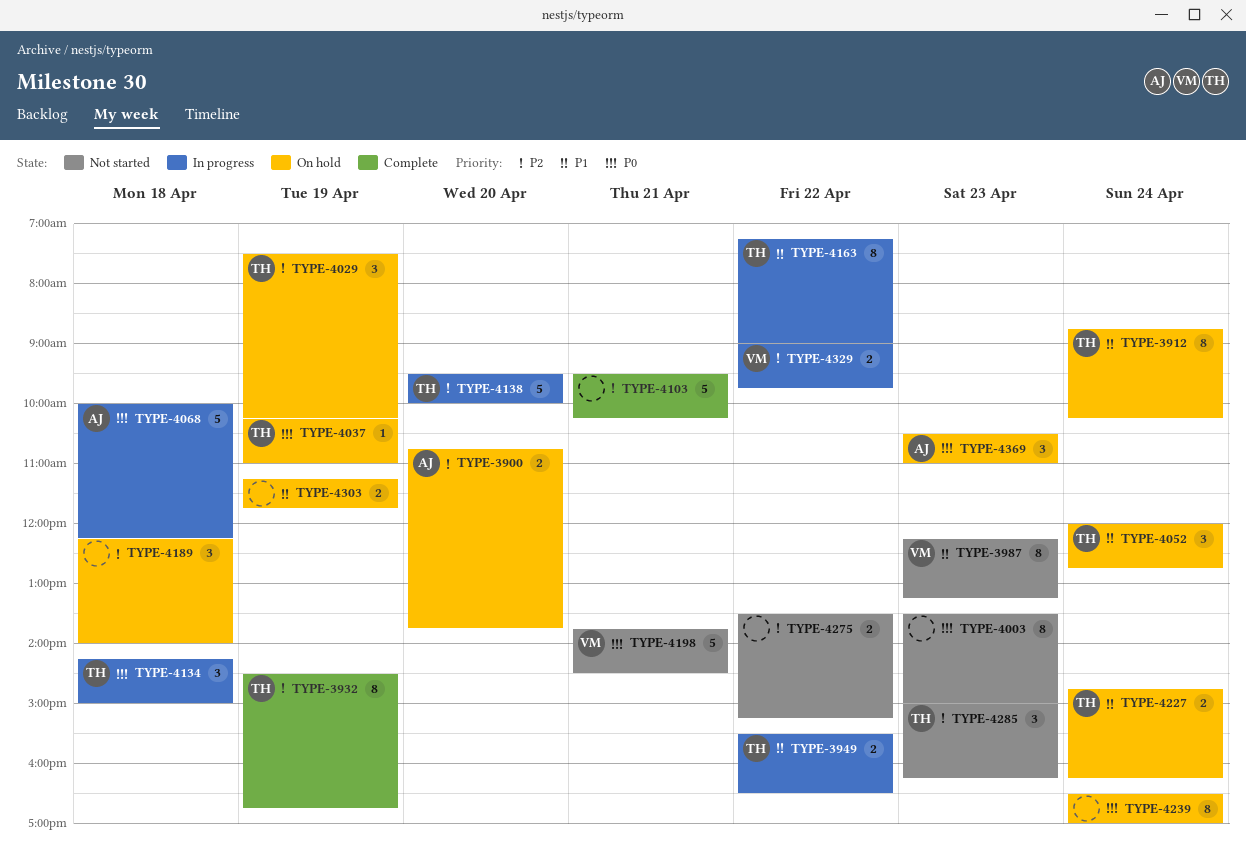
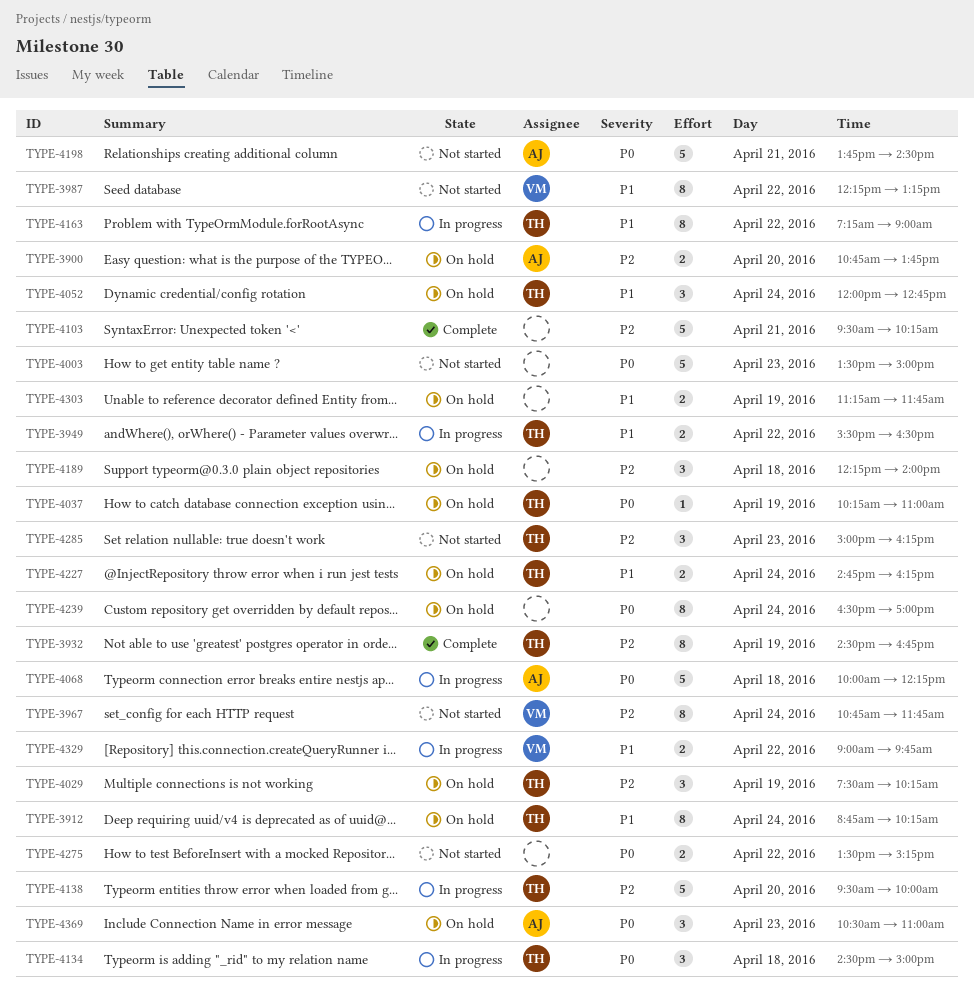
TYPE-3967: none -> present
TYPE-3987, day: Apr 23 -> Apr 22
TYPE-4003, estimate: 8 -> 5
TYPE-4134, begins: 14:15 -> 14:30
TYPE-4198, owner: VM -> AJ
TYPE-4275, priority: P2 -> P0
TYPE-4329, priority: P2 -> P1

